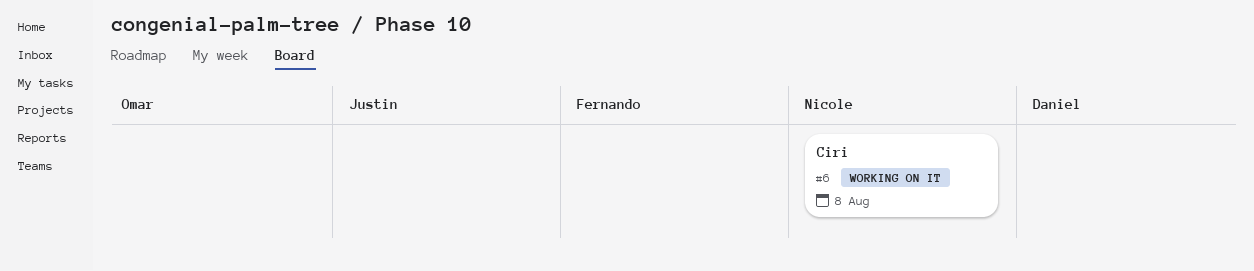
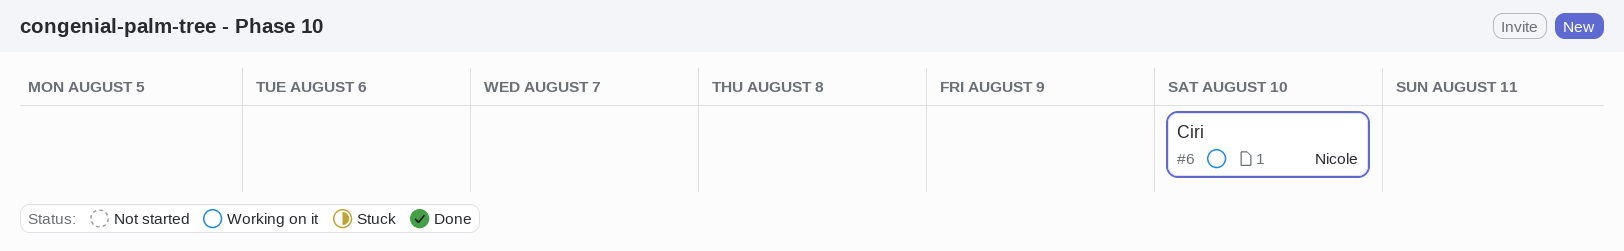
#6, due: Aug 8 -> Aug 10

